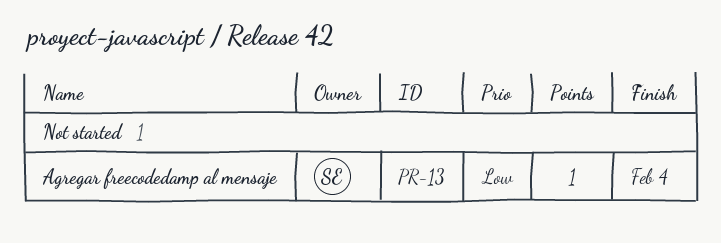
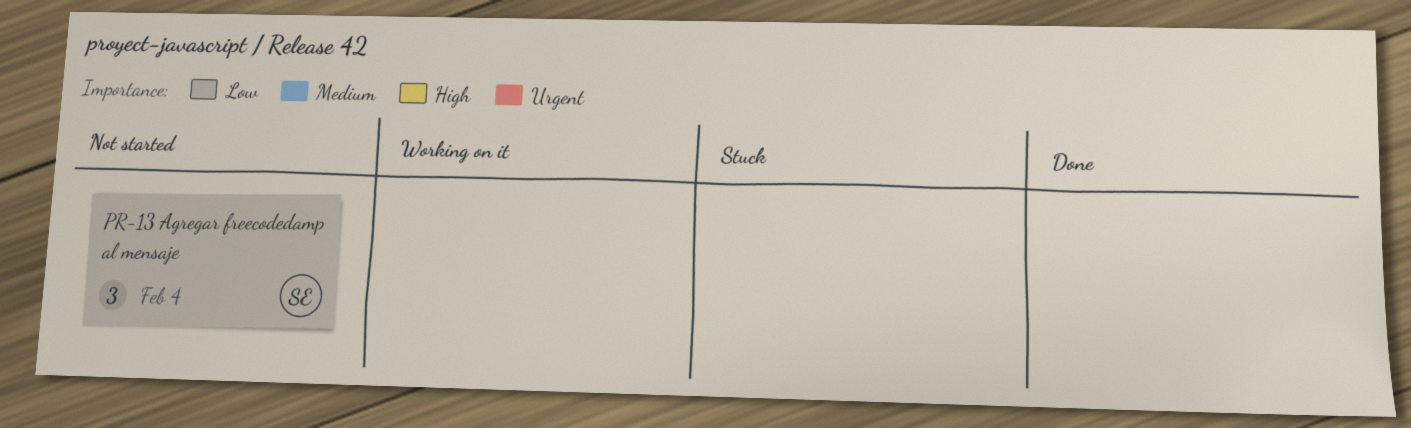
PR-13, estimate: 1 -> 3

